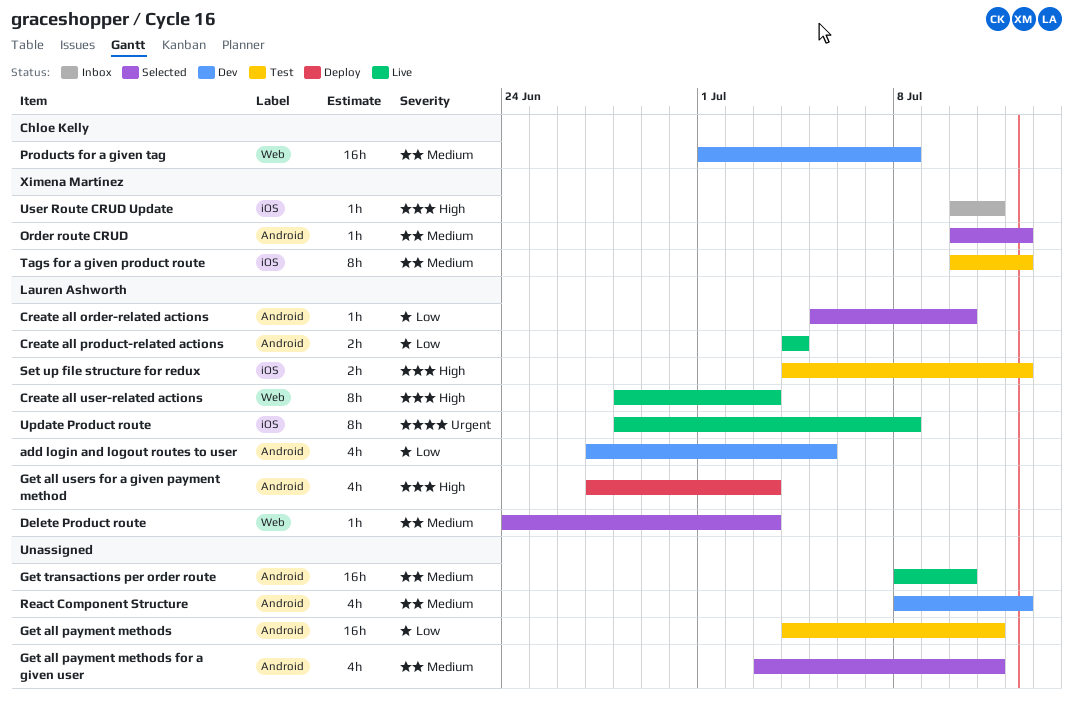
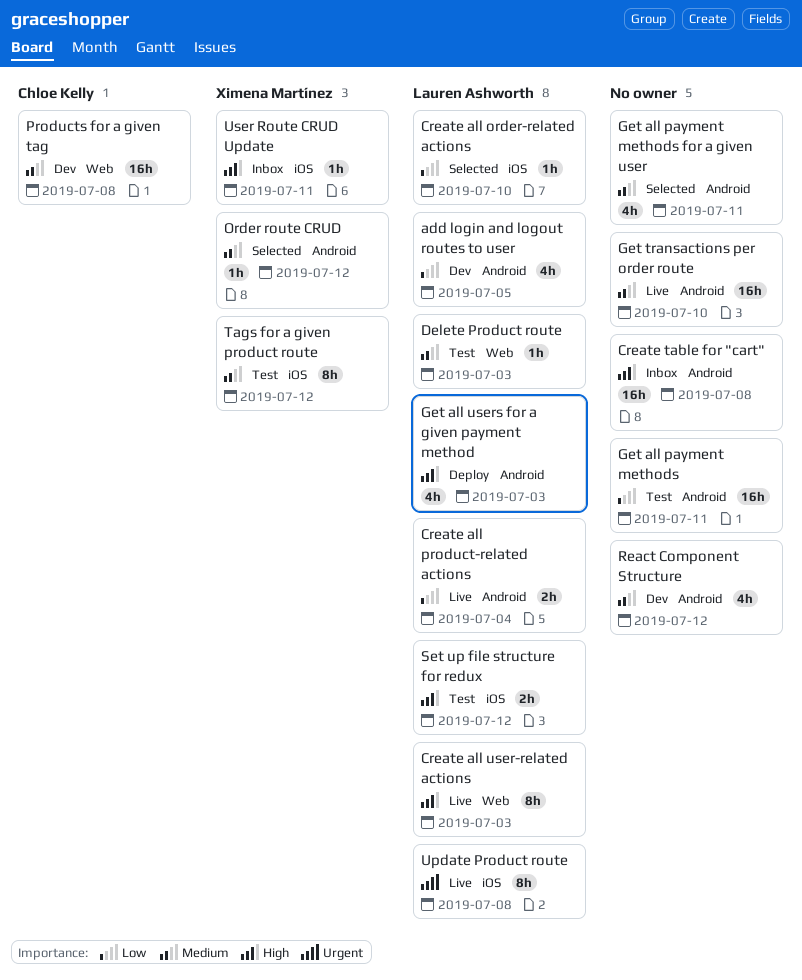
Create all order-related actions, label: Android -> iOS
Create table for "cart": none -> present
Delete Product route, status: Selected -> Test

